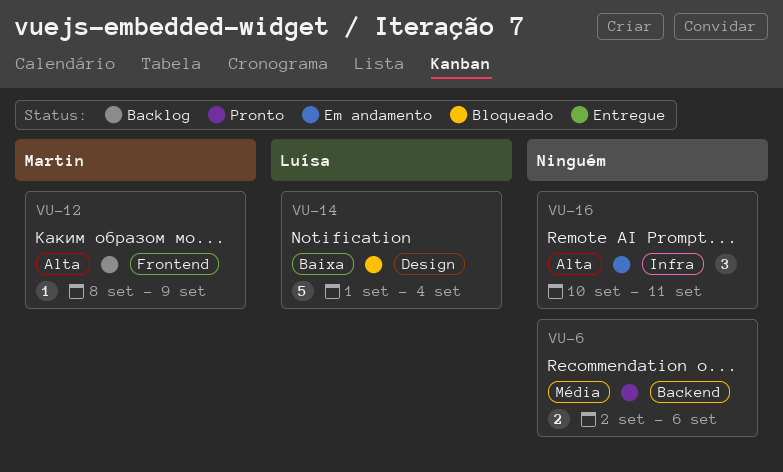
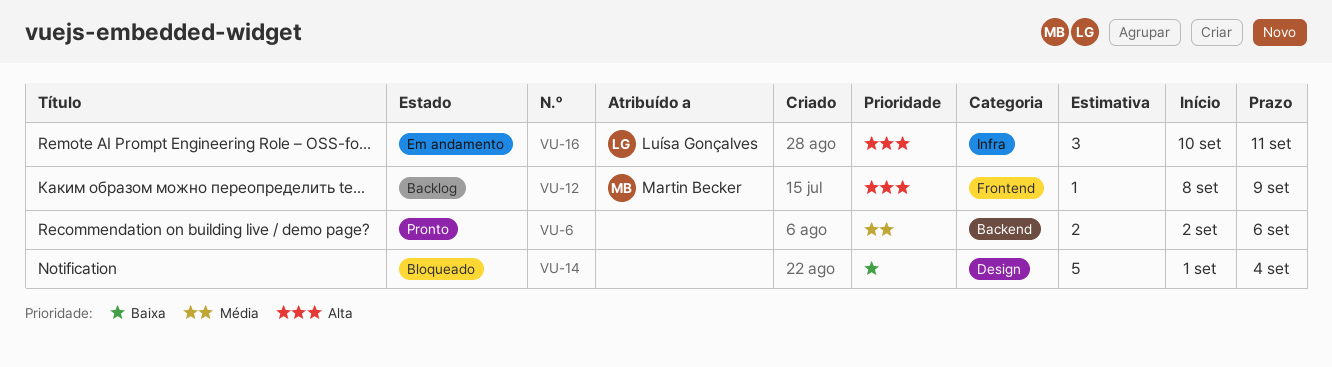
VU-14, owner: Luísa Gonçalves -> none
VU-16, owner: none -> Luísa Gonçalves

